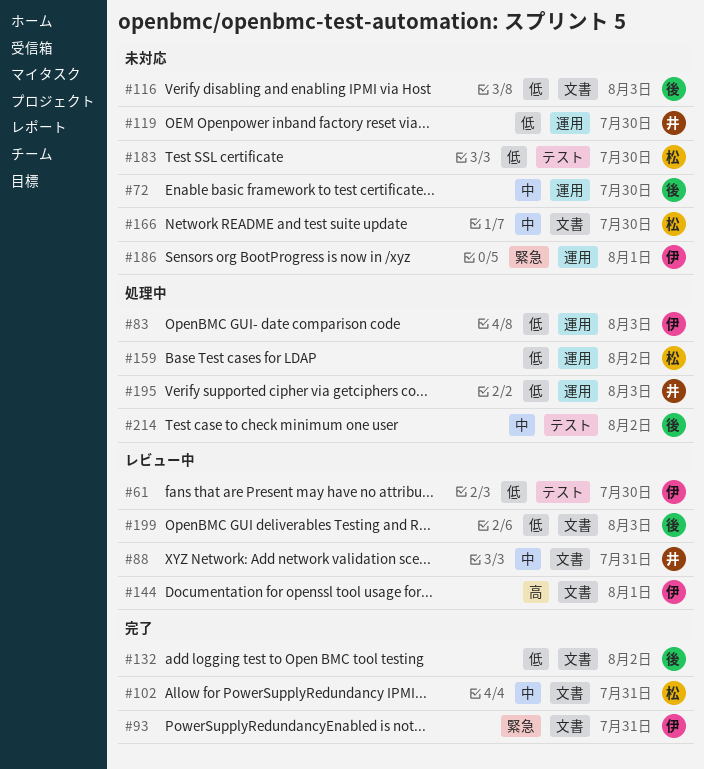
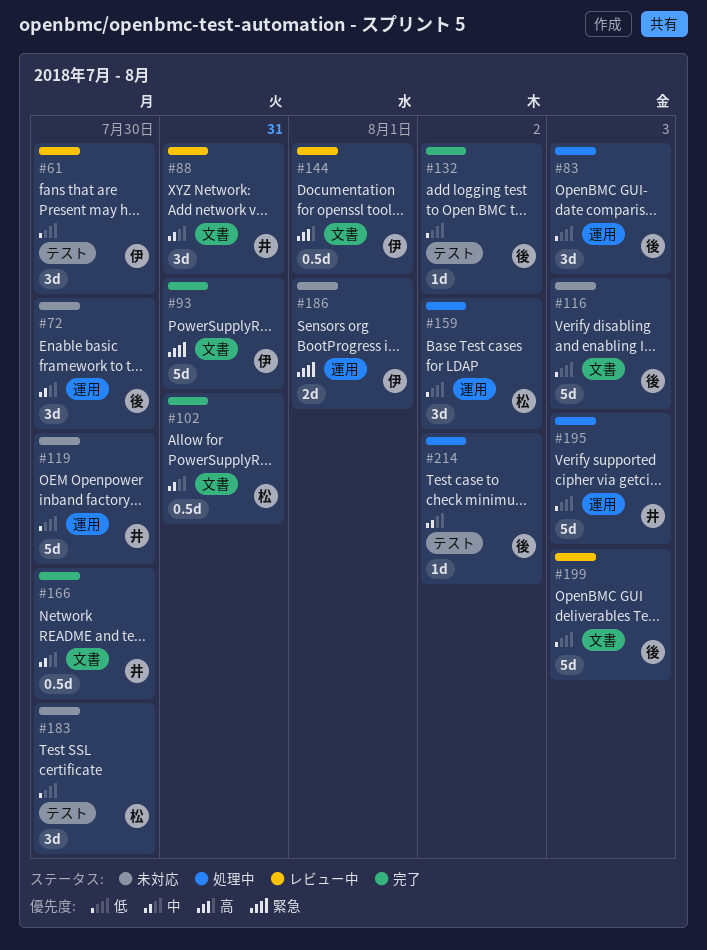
#83, owner: 伊 -> 後
#132, label: 文書 -> テスト
#166, status: 未対応 -> 完了
#166, owner: 松 -> 井

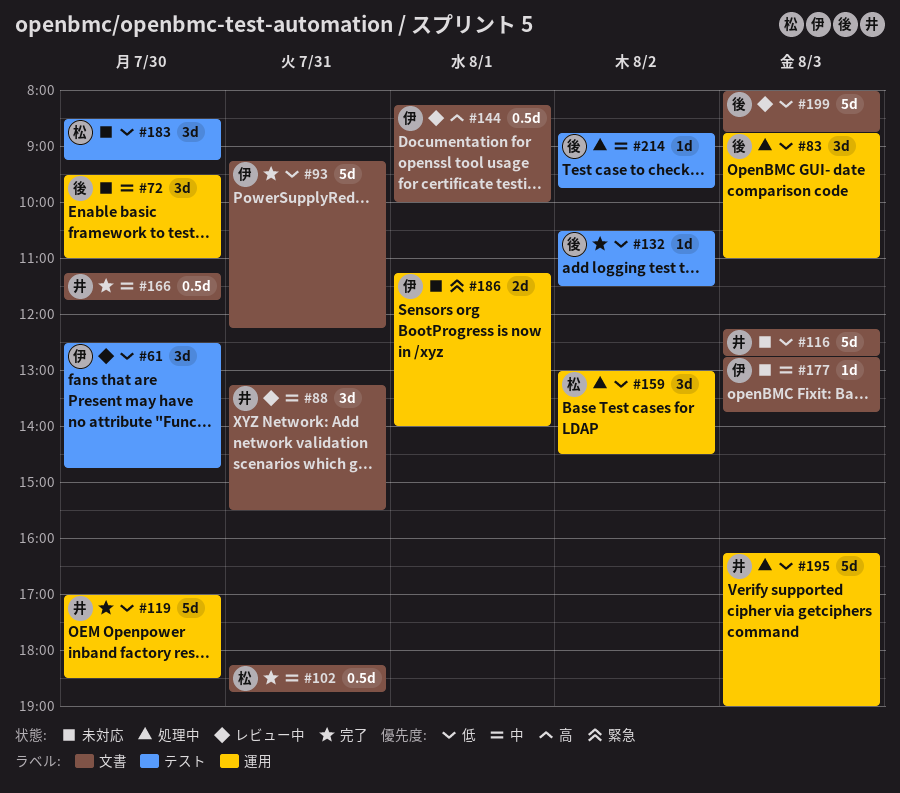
#93, priority: 緊急 -> 低
#116, owner: 後 -> 井
#119, status: 未対応 -> 完了
#177: none -> present

